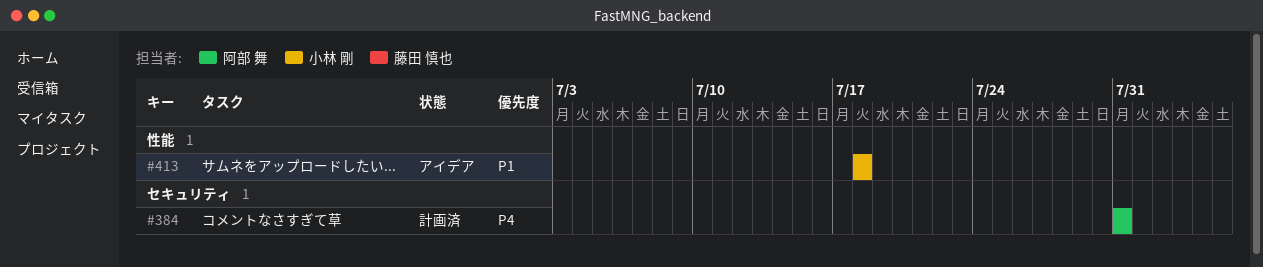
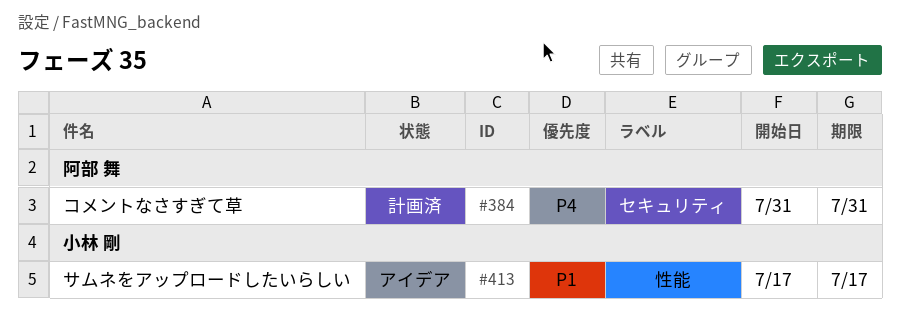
#413, start: Jul 18 -> Jul 17
#413, due: Jul 18 -> Jul 17

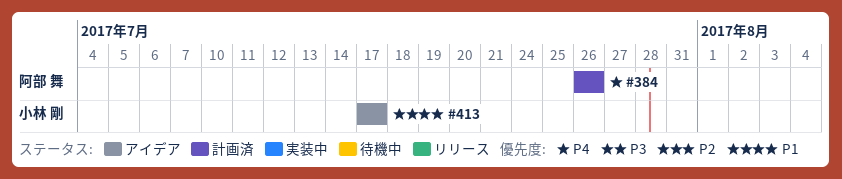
#384, start: Jul 31 -> Jul 26
#384, due: Jul 31 -> Jul 26

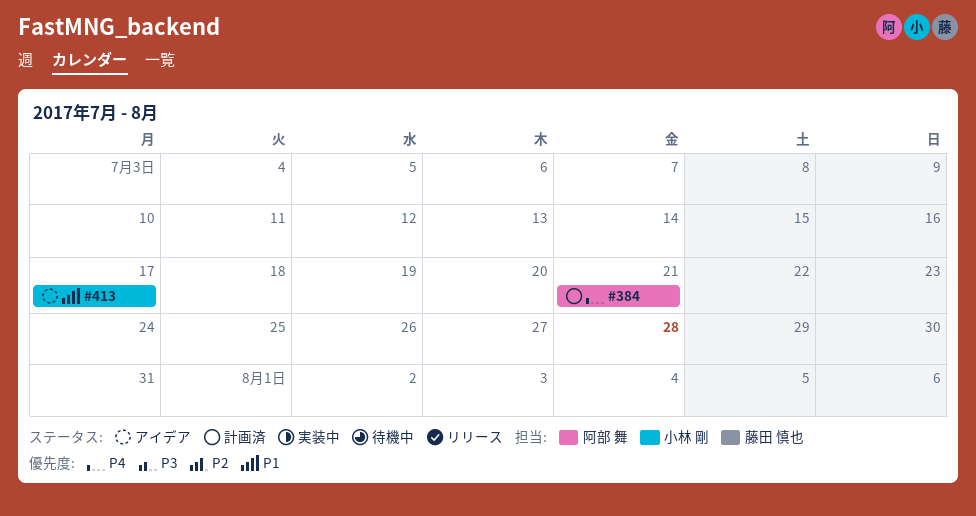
#384, start: Jul 26 -> Jul 21
#384, due: Jul 26 -> Jul 21

